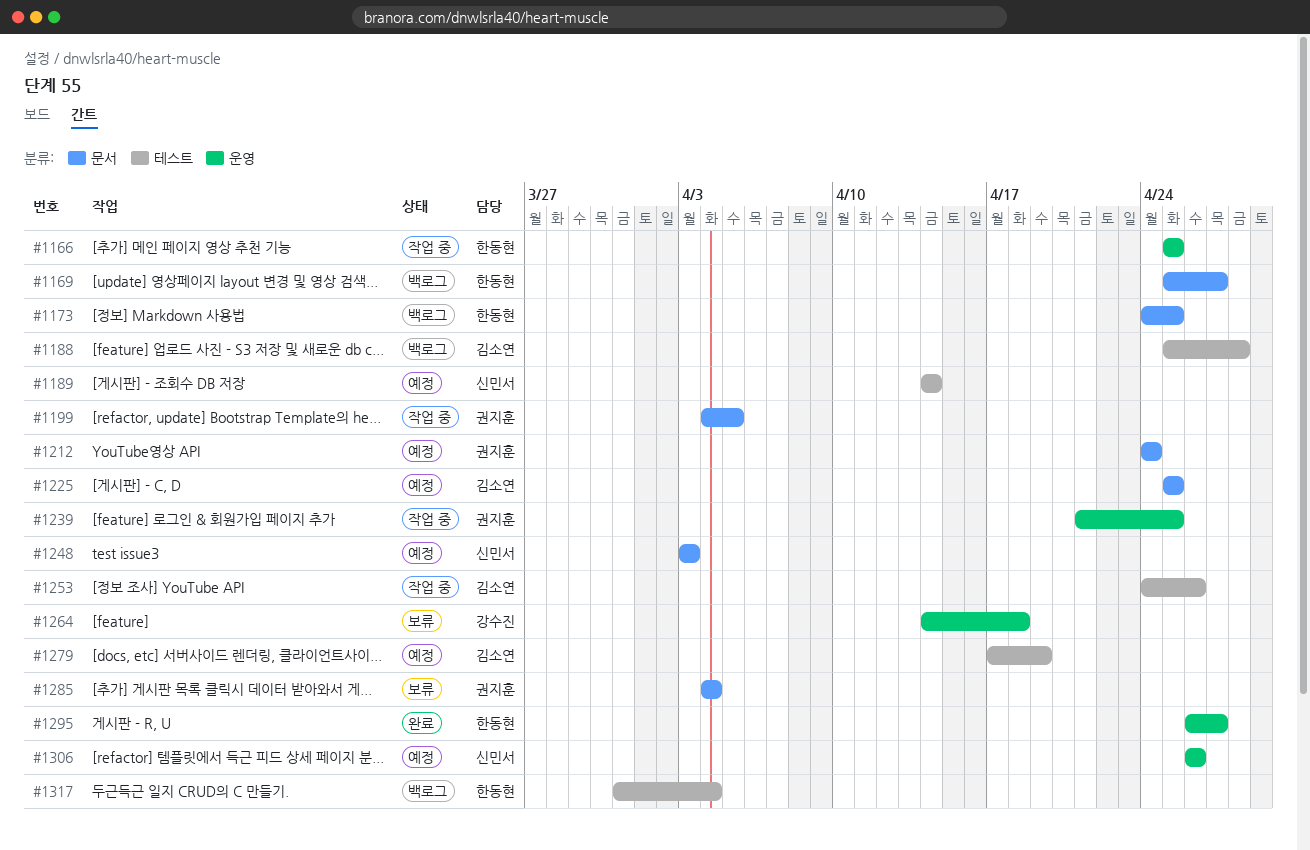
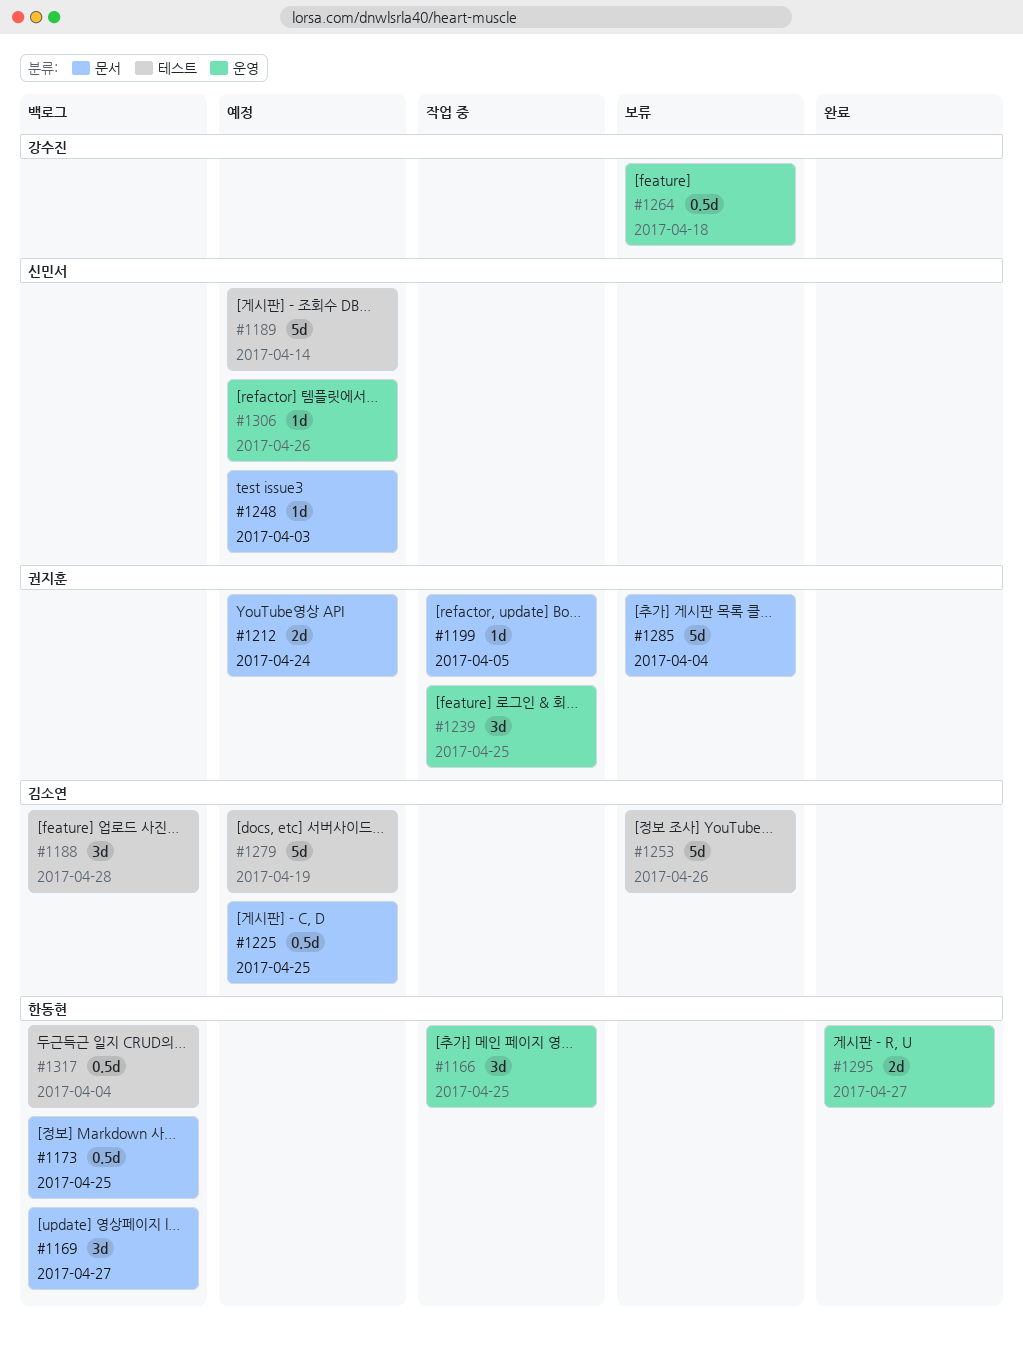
#1253, status: 작업 중 -> 보류

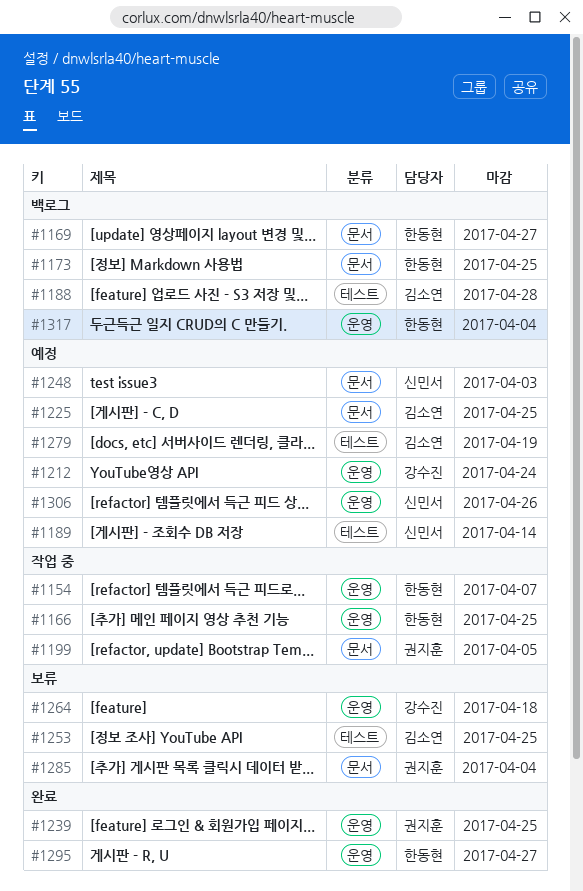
#1154: none -> present
#1212, owner: 권지훈 -> 강수진
#1212, label: 문서 -> 운영
#1239, status: 작업 중 -> 완료
#1253, due: Apr 26 -> Apr 25
#1317, label: 테스트 -> 운영

